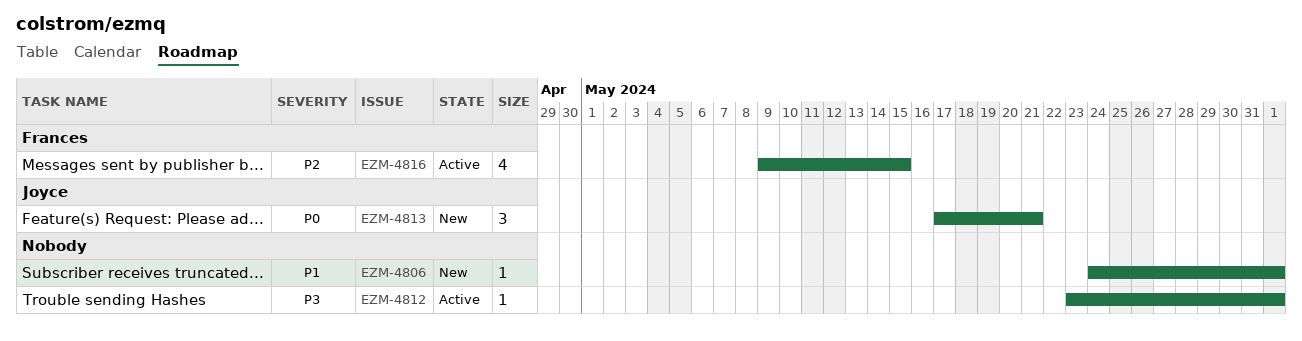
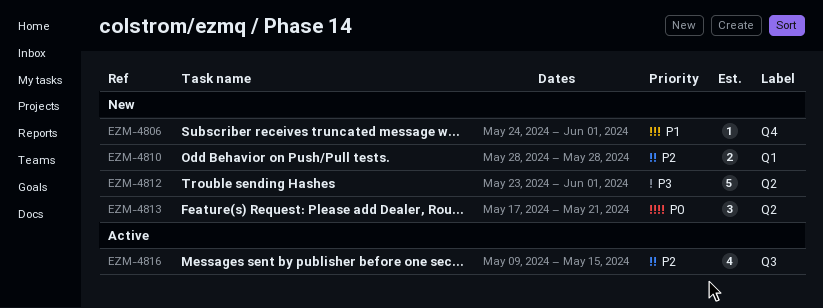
EZM-4810: none -> present
EZM-4812, status: Active -> New
EZM-4812, estimate: 1 -> 5

